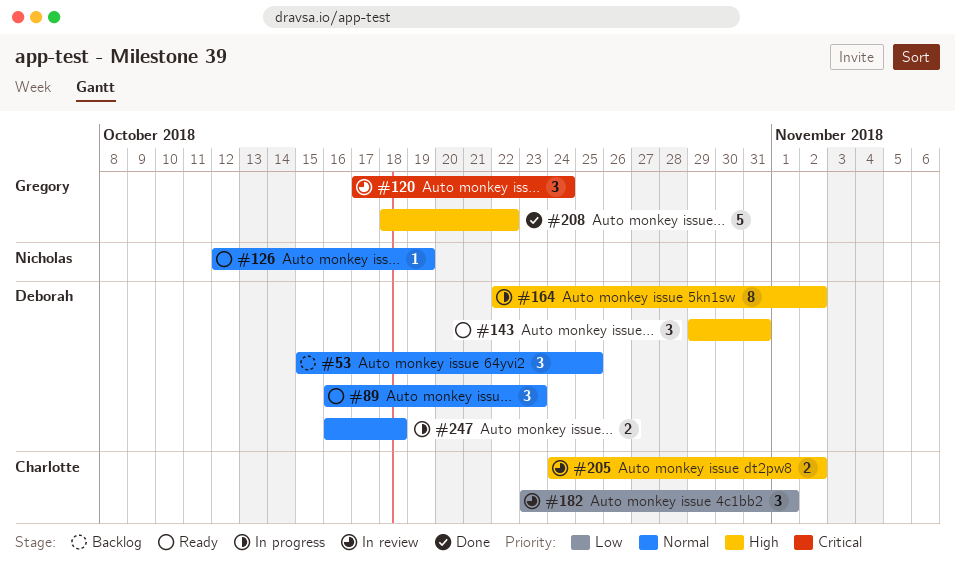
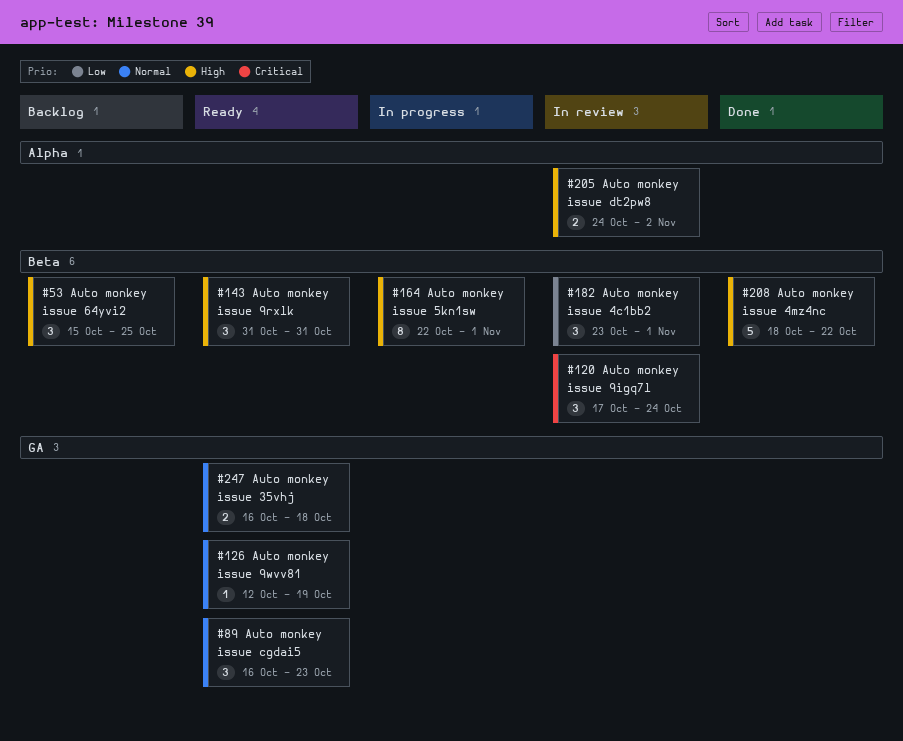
#53, priority: Normal -> High
#143, start: Oct 29 -> Oct 31
#164, due: Nov 2 -> Nov 1
#247, status: In progress -> Ready

